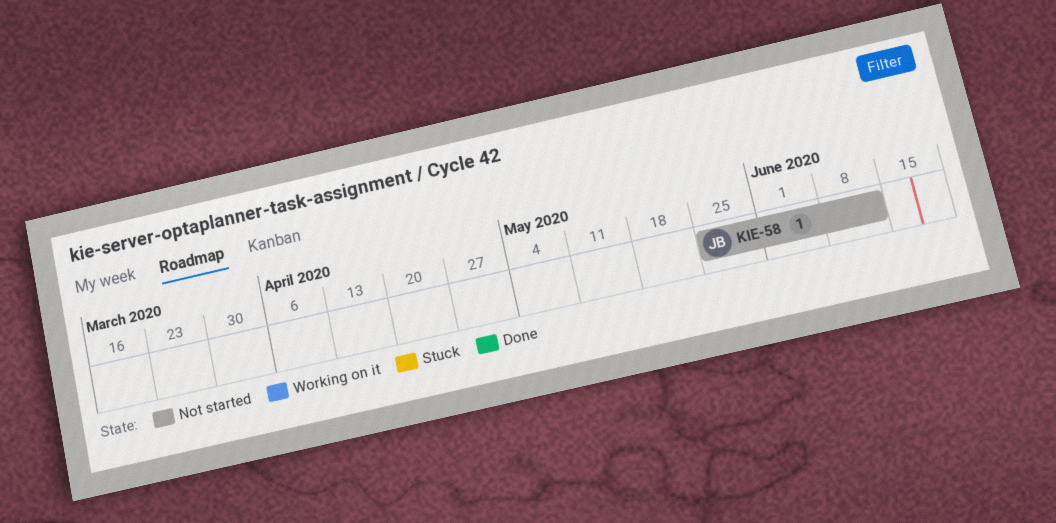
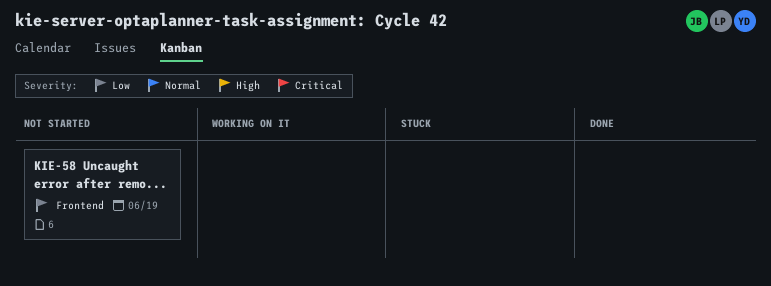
KIE-58, due: Jun 12 -> Jun 19

